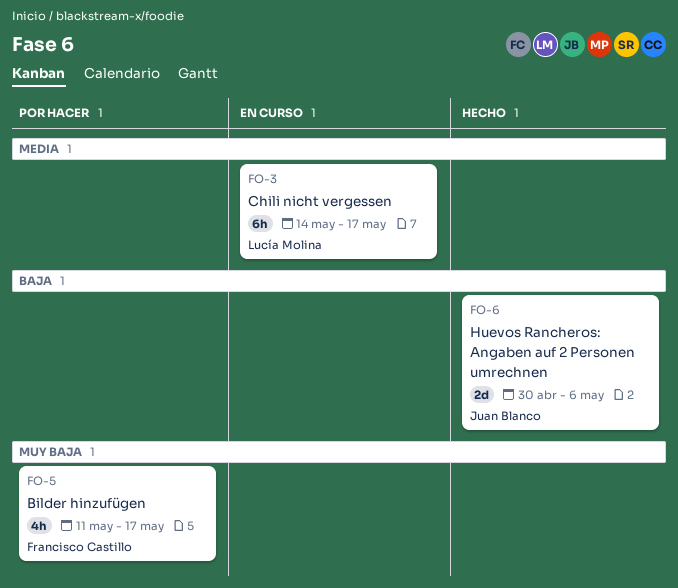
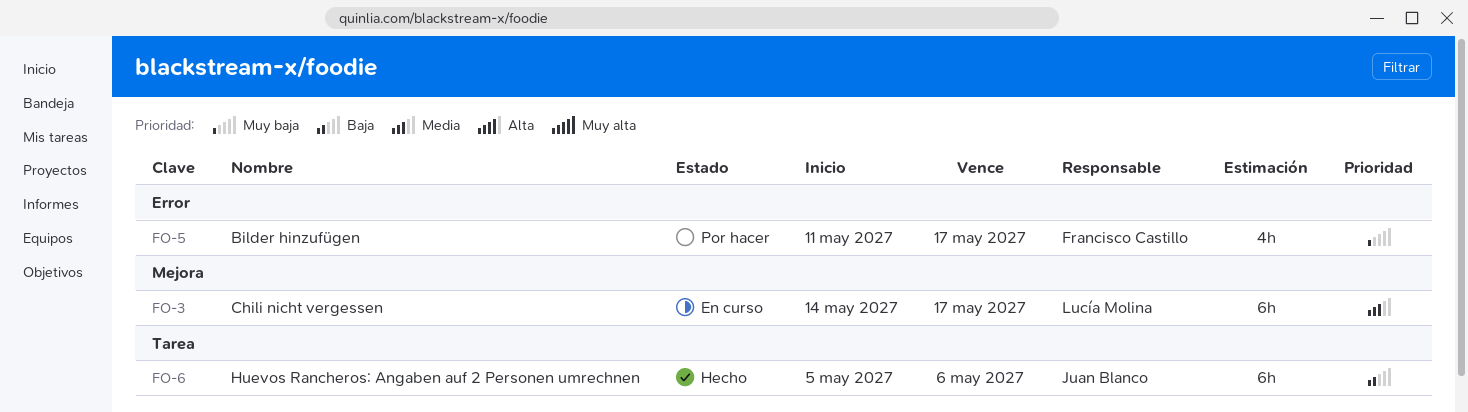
FO-6, estimate: 2d -> 6h
FO-6, start: Apr 30 -> May 5

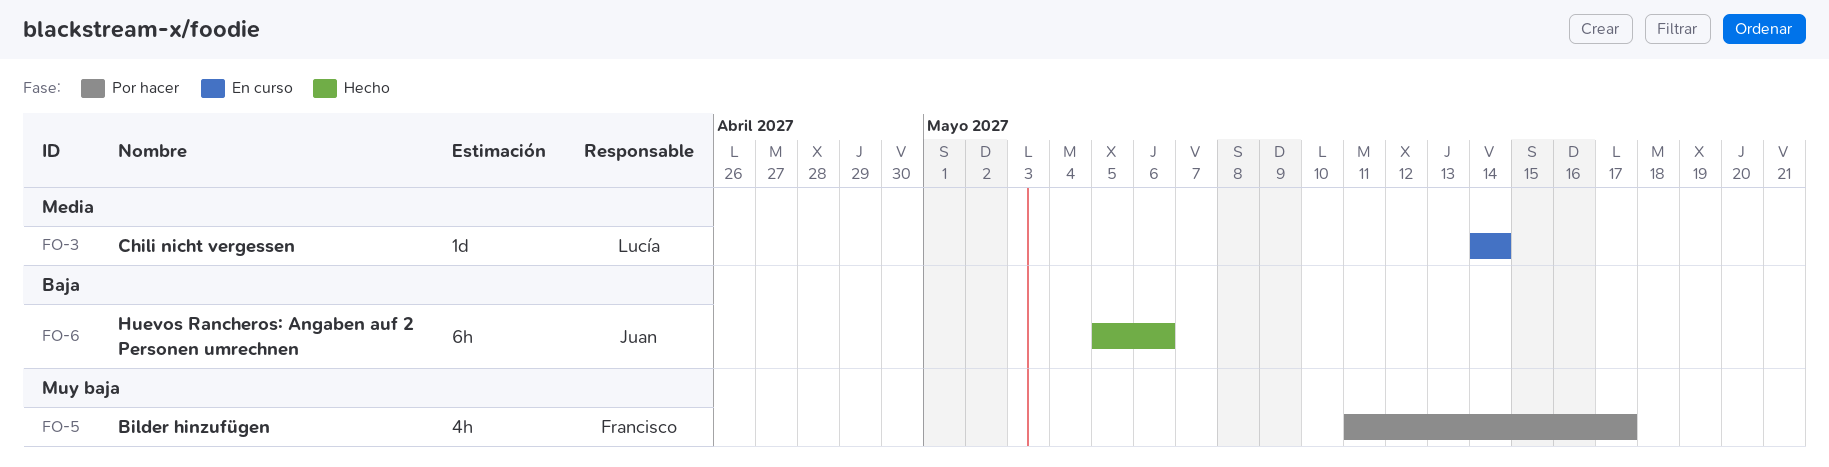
FO-3, estimate: 6h -> 1d
FO-3, due: May 17 -> May 14

